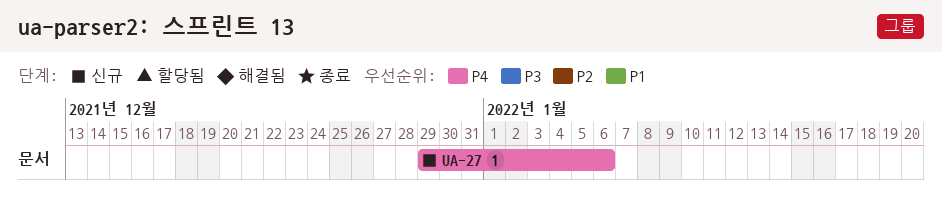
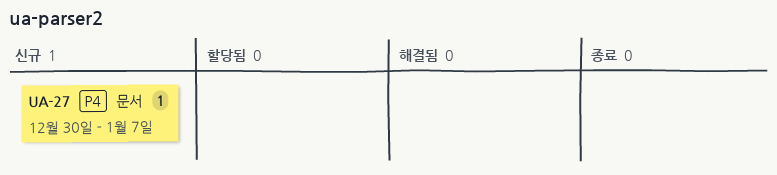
UA-27, start: Dec 29 -> Dec 30
UA-27, due: Jan 6 -> Jan 7

